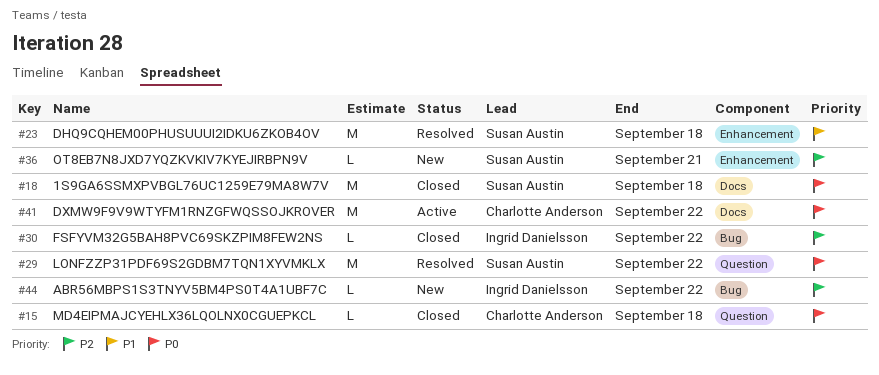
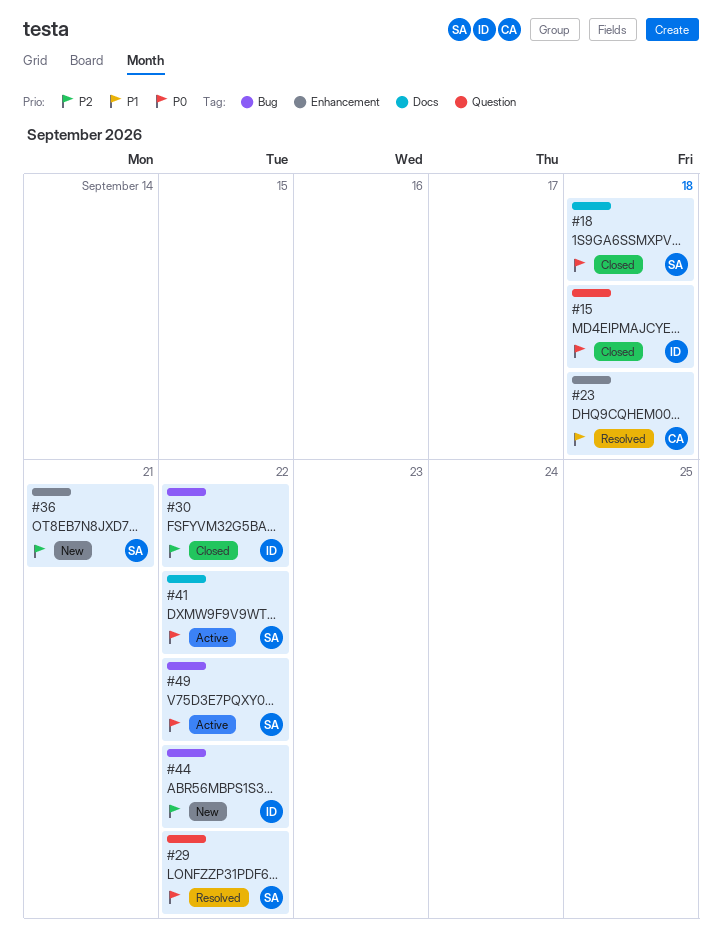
#15, owner: Charlotte Anderson -> Ingrid Danielsson
#23, owner: Susan Austin -> Charlotte Anderson
#41, owner: Charlotte Anderson -> Susan Austin
#49: none -> present

